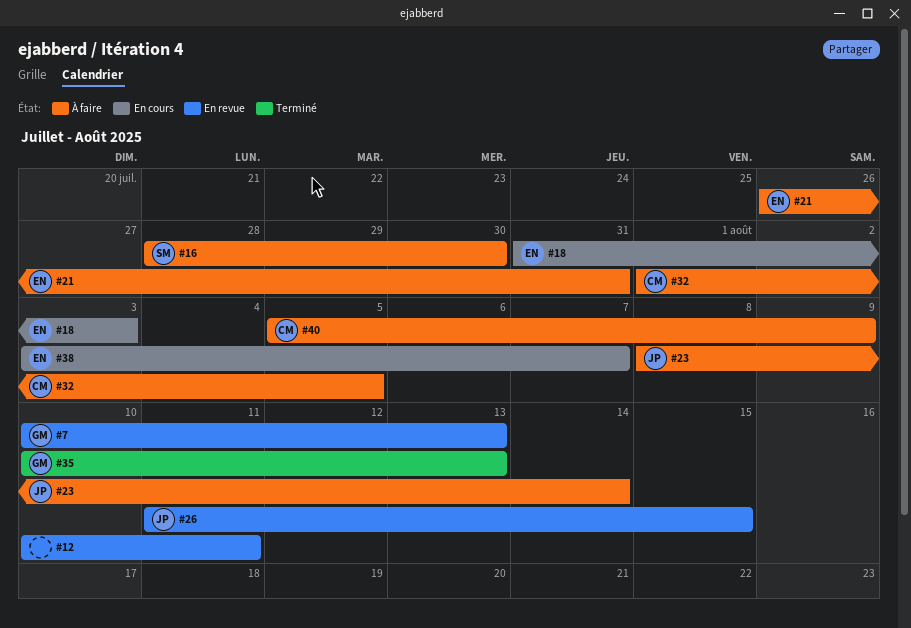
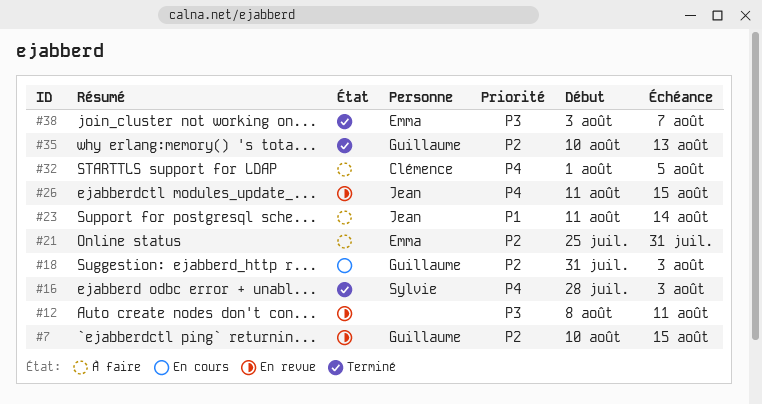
#7, due: Aug 13 -> Aug 15
#12, start: Aug 10 -> Aug 8
#16, status: À faire -> Terminé
#16, due: Jul 30 -> Aug 3
#18, owner: Emma -> Guillaume
#21, start: Jul 26 -> Jul 25
#23, start: Aug 8 -> Aug 11
#38, status: En cours -> Terminé
#40: present -> none

